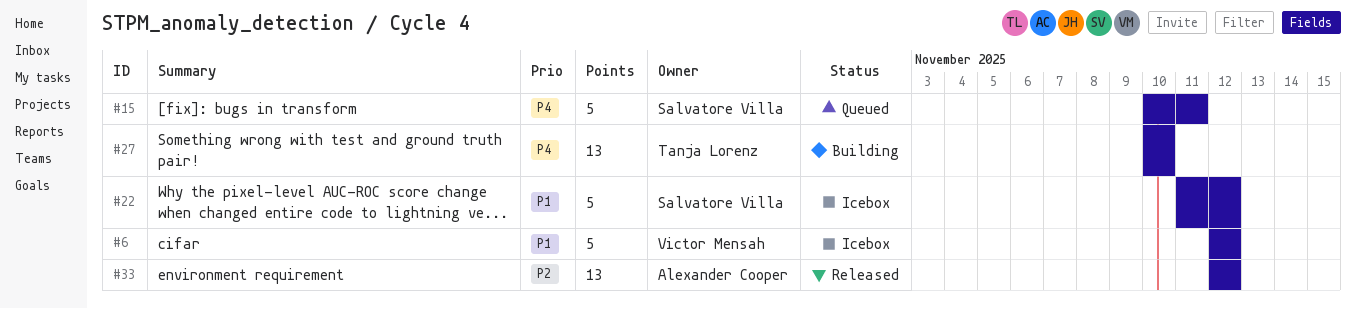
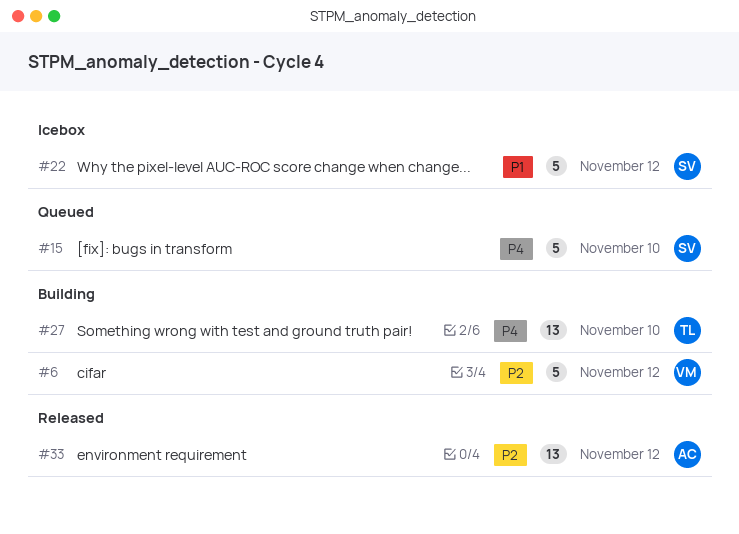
#6, status: Icebox -> Building
#6, priority: P1 -> P2
#15, due: Nov 11 -> Nov 10

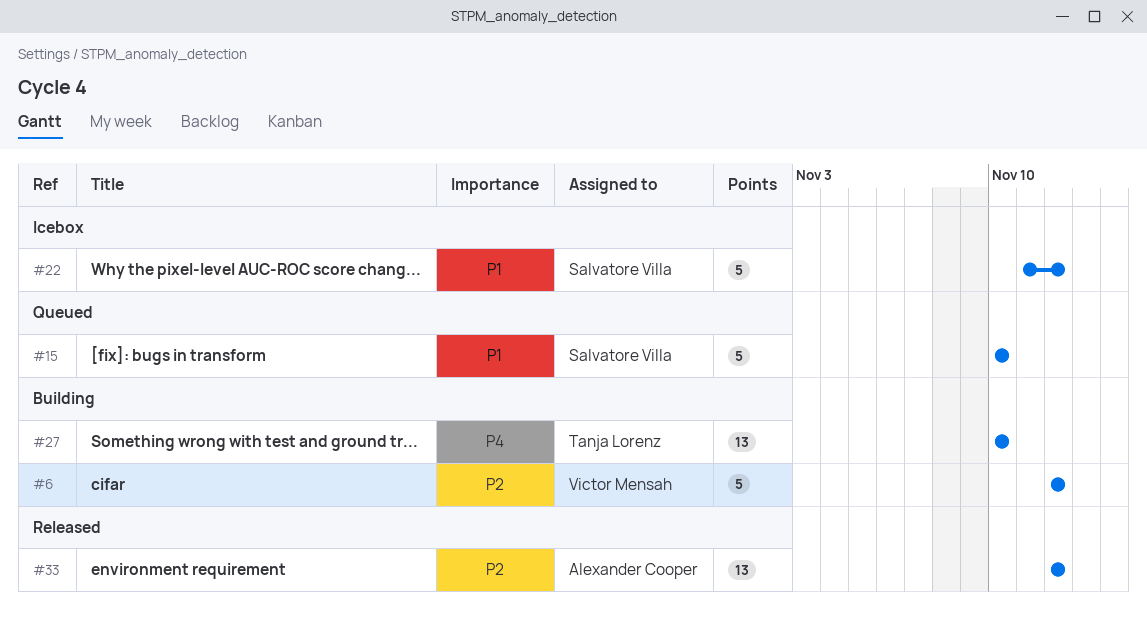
#15, priority: P4 -> P1

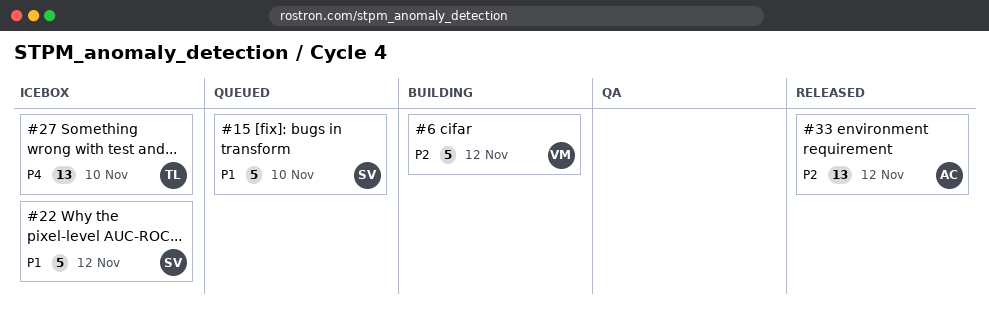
#27, status: Building -> Icebox

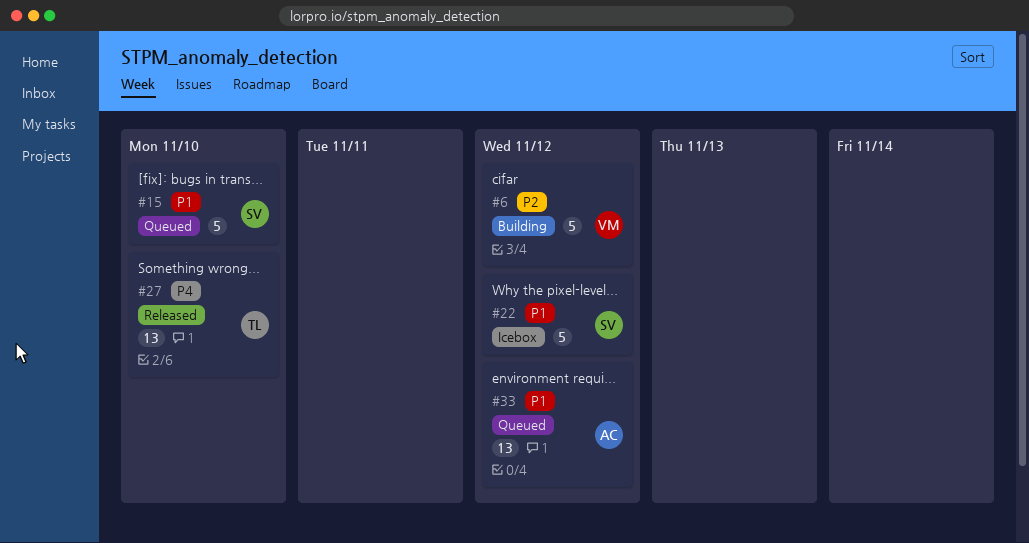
#27, status: Icebox -> Released
#33, status: Released -> Queued
#33, priority: P2 -> P1

